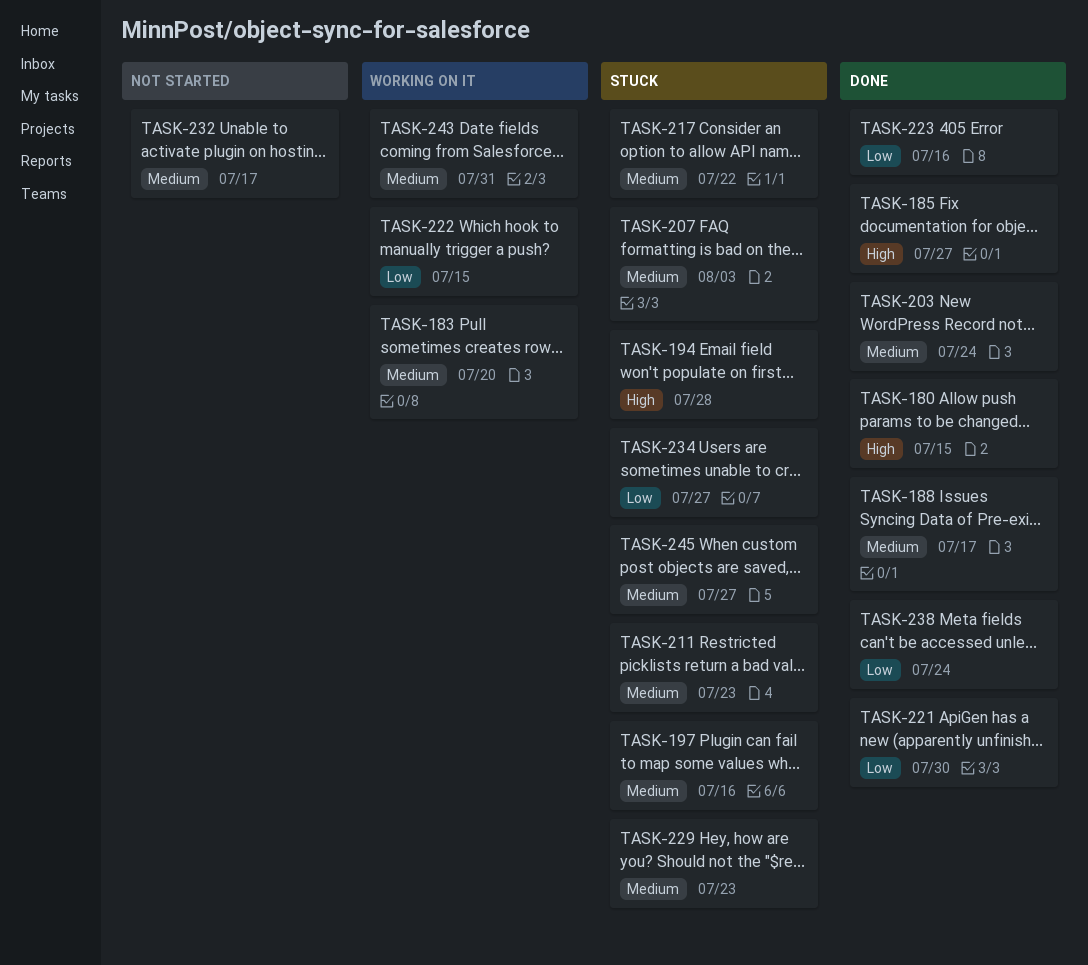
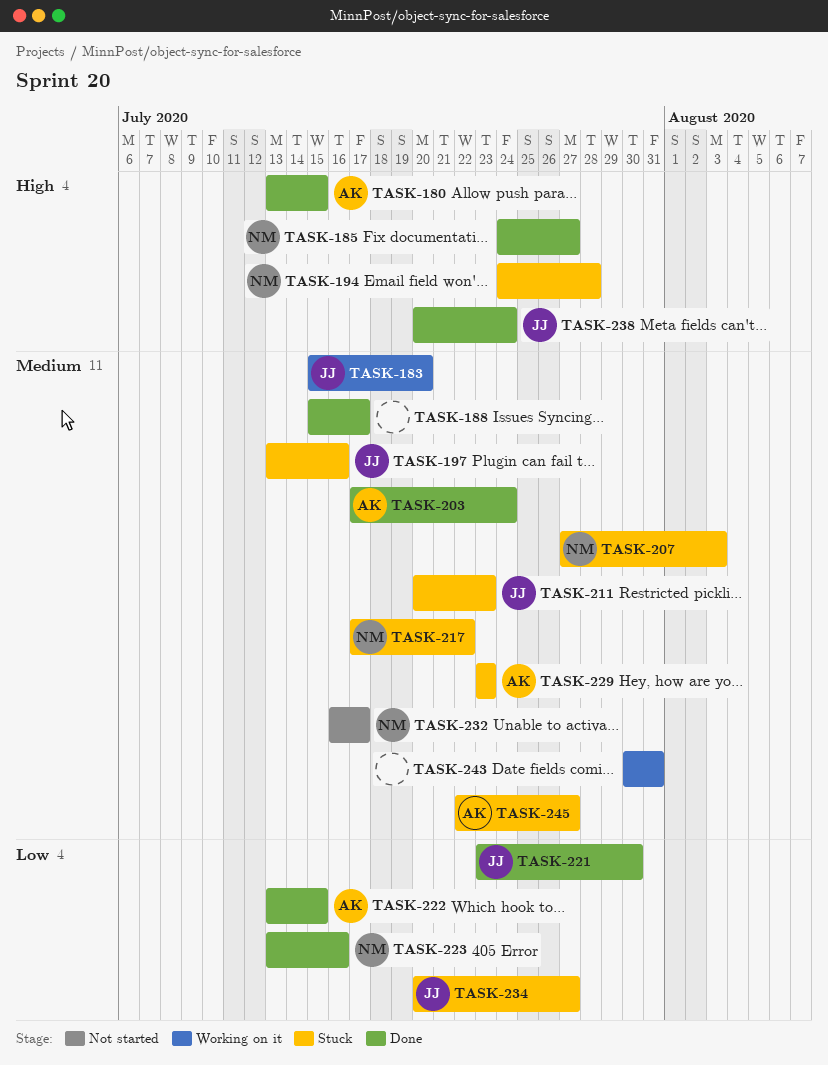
TASK-222, status: Working on it -> Done
TASK-238, priority: Low -> High

